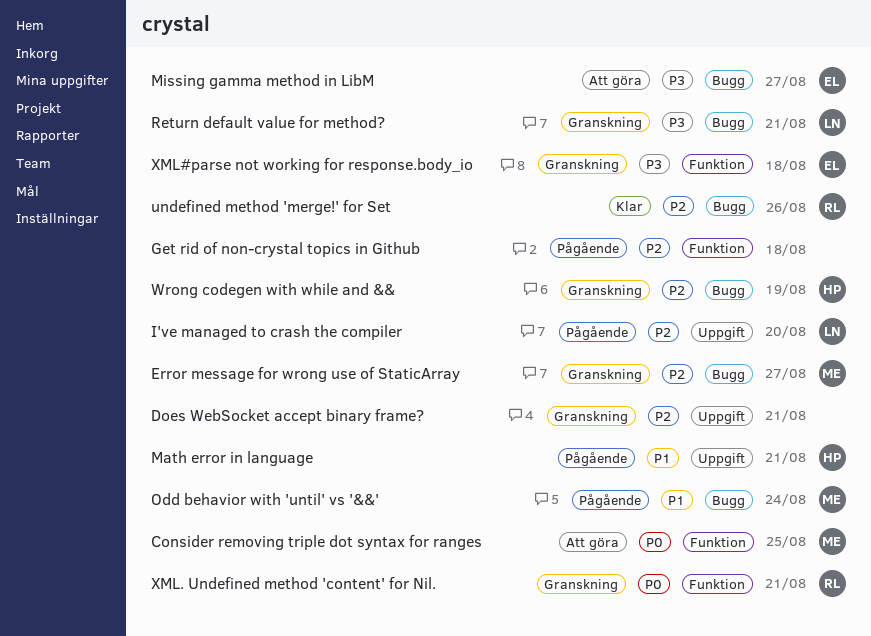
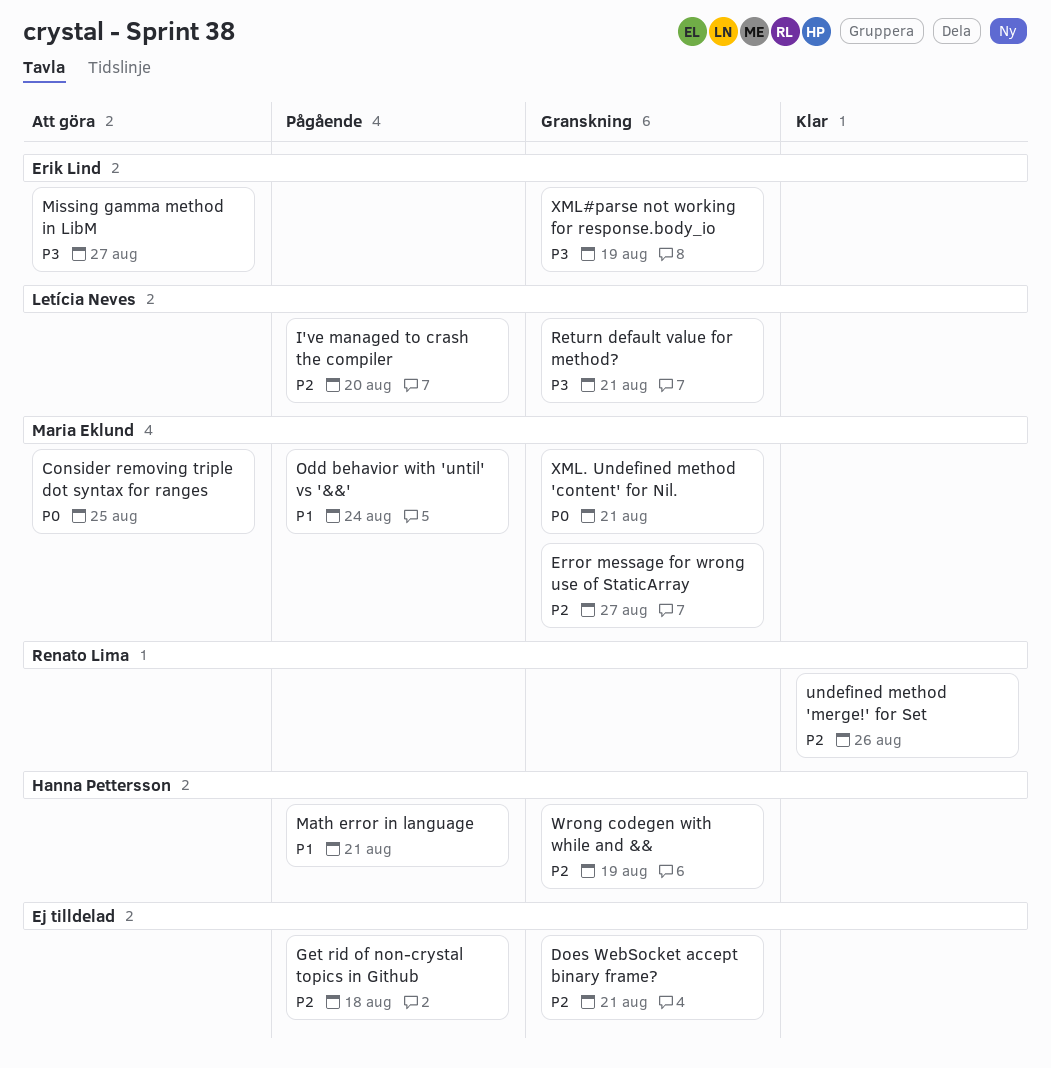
XML#parse not working for response.body_io, due: Aug 18 -> Aug 19
XML. Undefined method 'content' for Nil., owner: Renato Lima -> Maria Eklund

